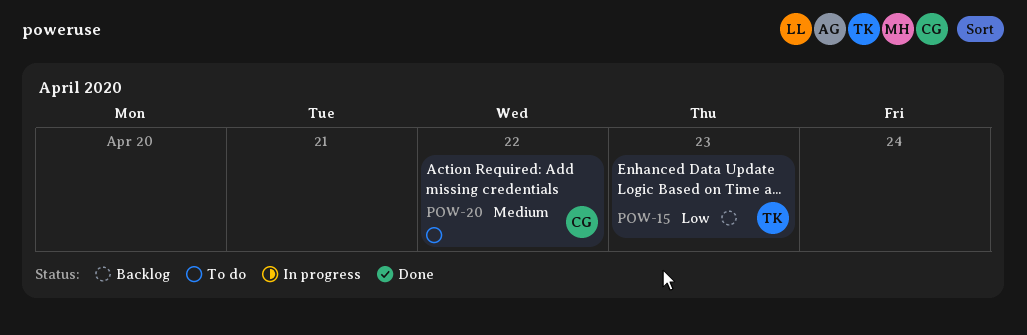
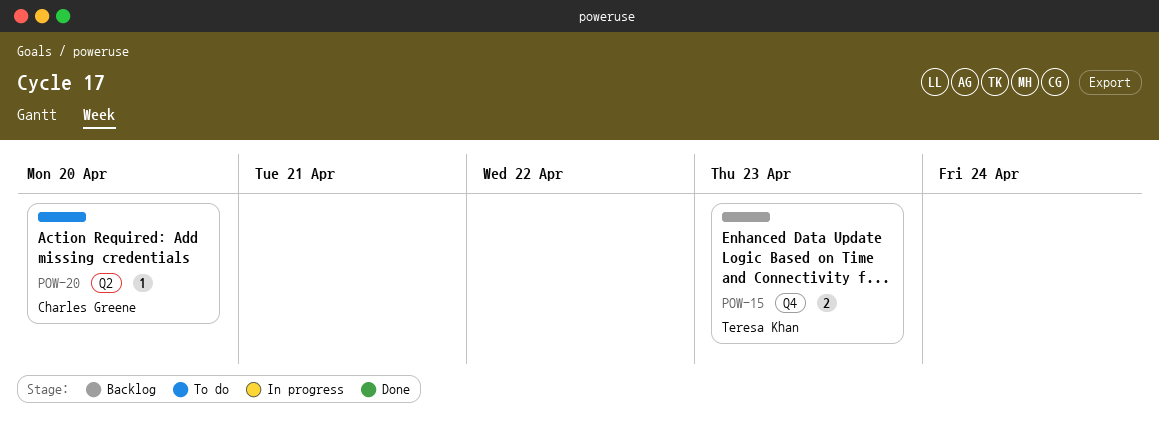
POW-20, due: Apr 22 -> Apr 20

